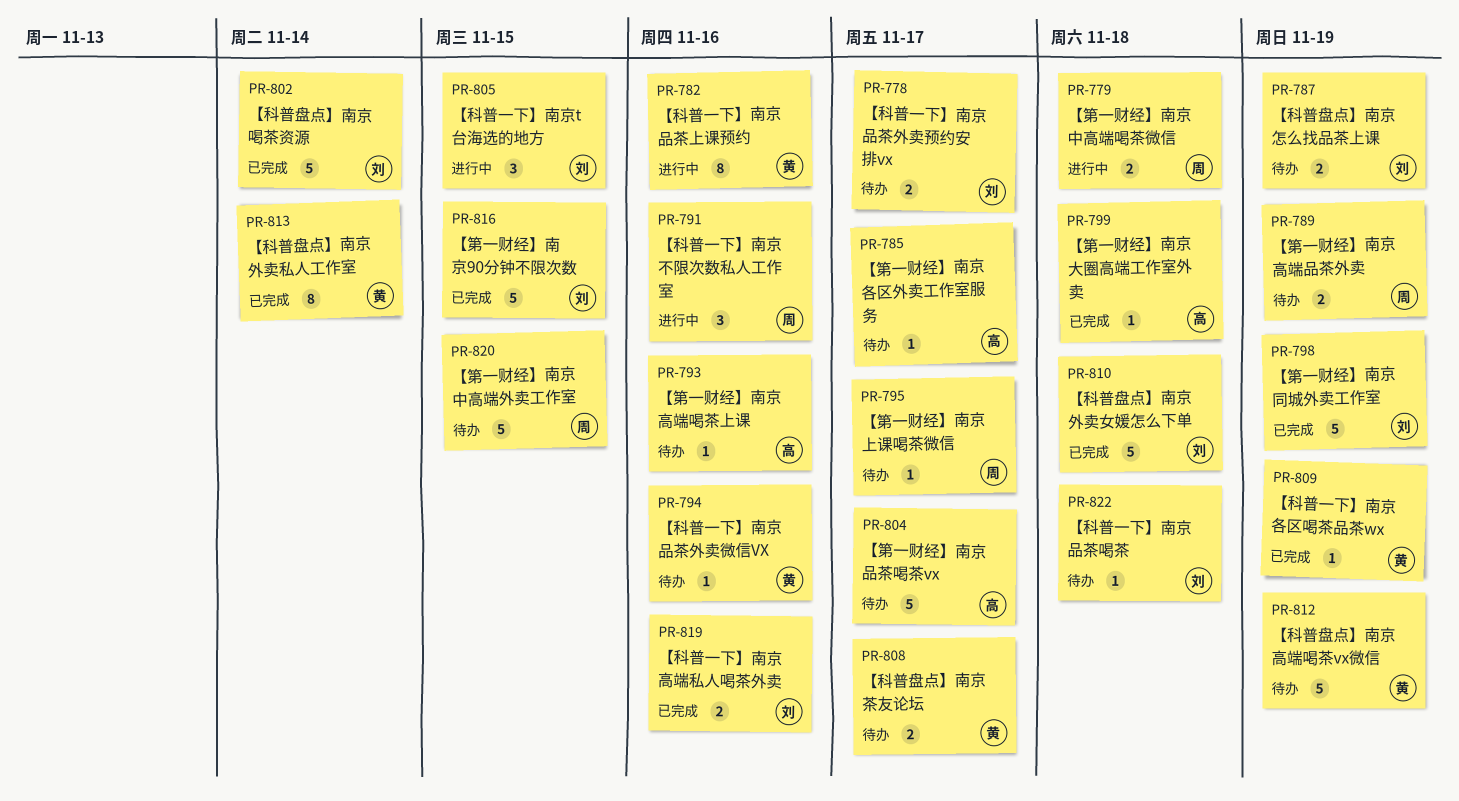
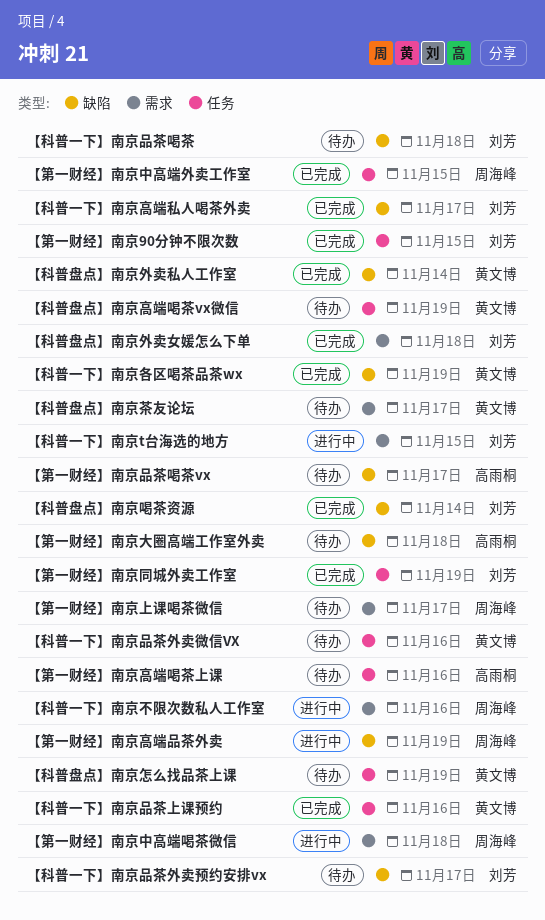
【科普一下】南京品茶上课预约, status: 进行中 -> 已完成
【科普一下】南京高端私人喝茶外卖, due: Nov 16 -> Nov 17
【科普盘点】南京怎么找品茶上课, owner: 刘芳 -> 黄文博
【第一财经】南京中高端外卖工作室, status: 待办 -> 已完成
【第一财经】南京各区外卖工作室服务: present -> none
【第一财经】南京大圈高端工作室外卖, status: 已完成 -> 待办
【第一财经】南京高端品茶外卖, status: 待办 -> 进行中

